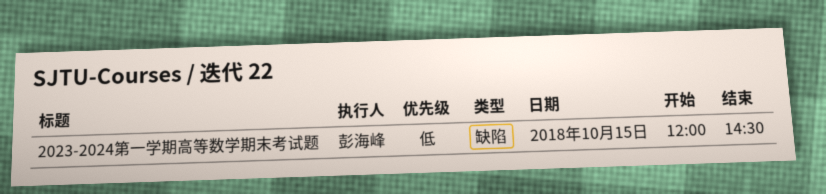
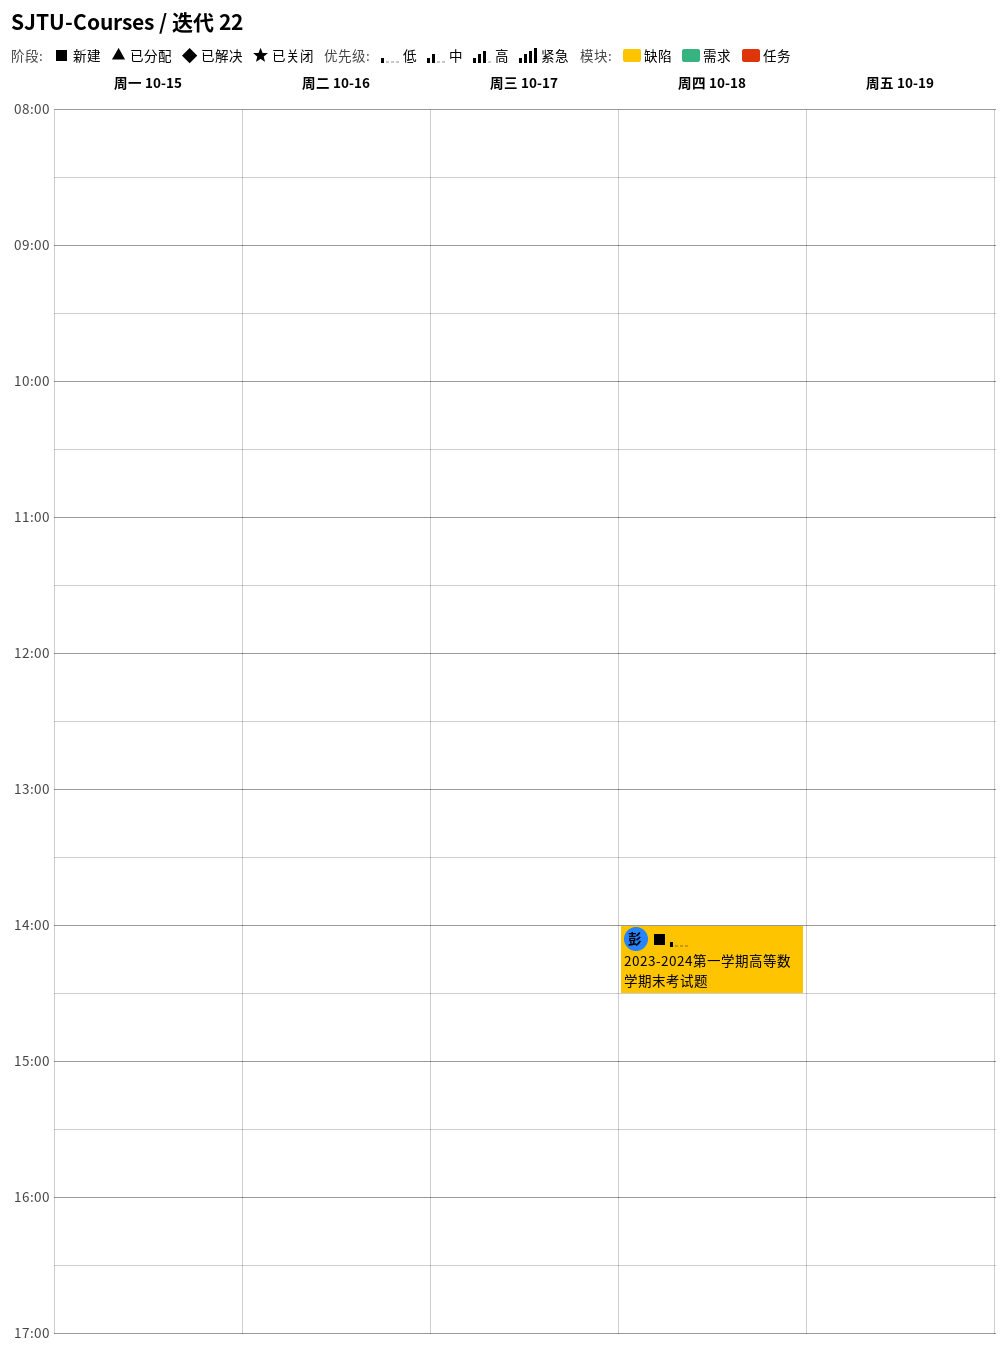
2023-2024第一学期高等数学期末考试题, day: Oct 15 -> Oct 18
2023-2024第一学期高等数学期末考试题, begins: 12:00 -> 14:00

